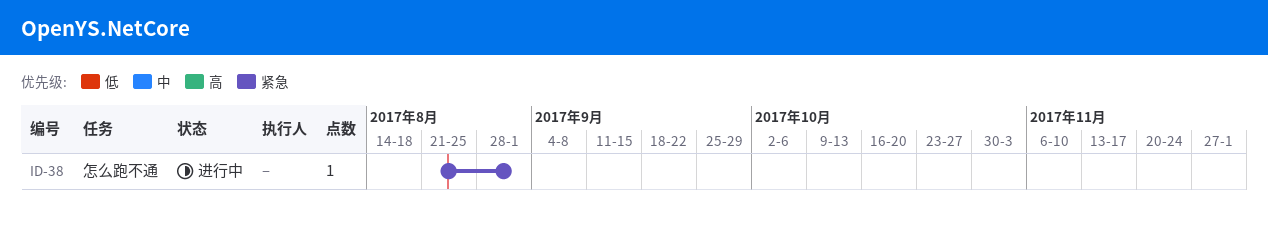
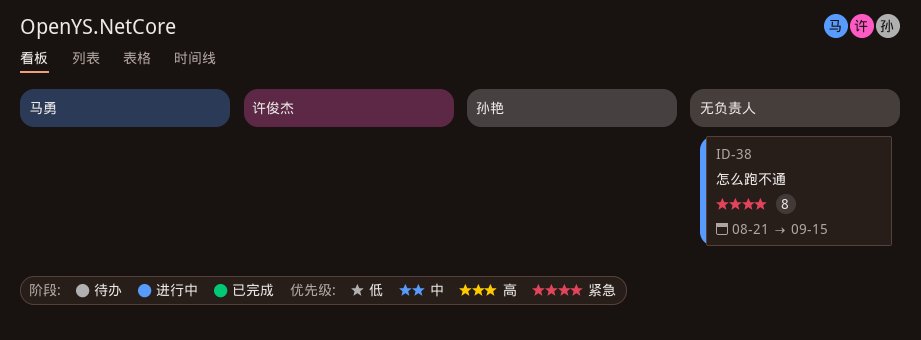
ID-38, estimate: 1 -> 8
ID-38, due: Sep 1 -> Sep 15

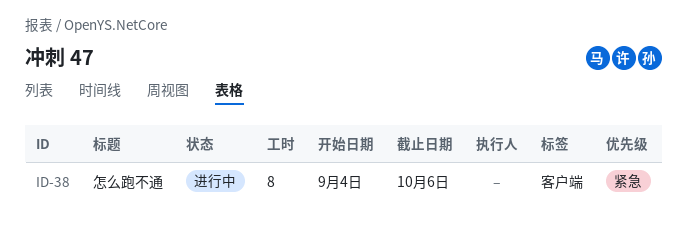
ID-38, start: Aug 21 -> Sep 4
ID-38, due: Sep 15 -> Oct 6

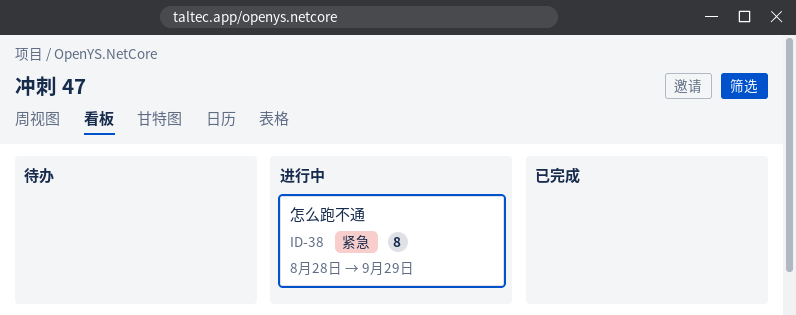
ID-38, start: Sep 4 -> Aug 28
ID-38, due: Oct 6 -> Sep 29

